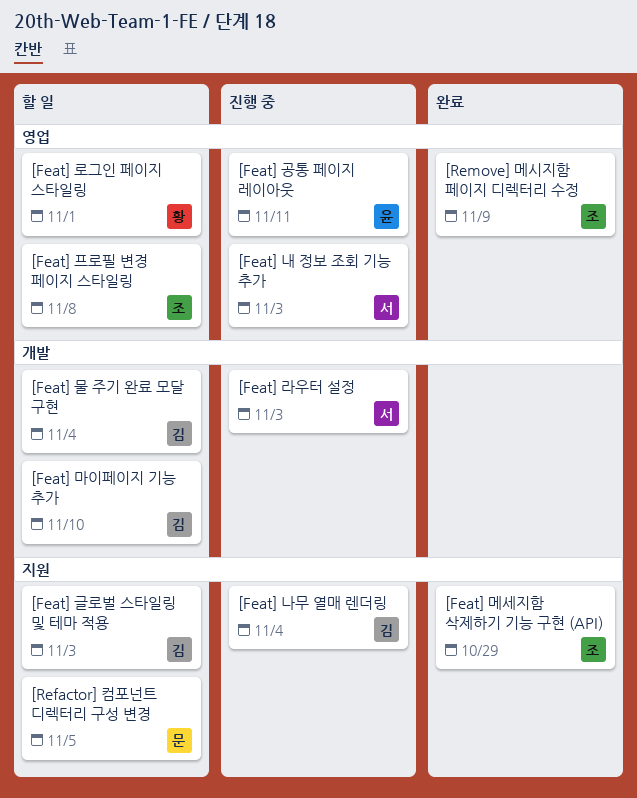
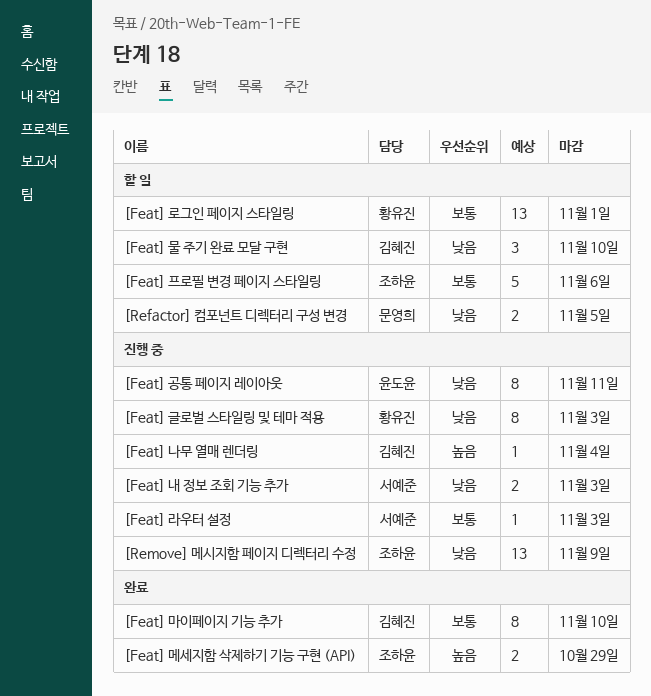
[Feat] 글로벌 스타일링 및 테마 적용, status: 할 일 -> 진행 중
[Feat] 글로벌 스타일링 및 테마 적용, owner: 김혜진 -> 황유진
[Feat] 마이페이지 기능 추가, status: 할 일 -> 완료
[Feat] 물 주기 완료 모달 구현, due: Nov 4 -> Nov 10
[Feat] 프로필 변경 페이지 스타일링, due: Nov 8 -> Nov 6
[Remove] 메시지함 페이지 디렉터리 수정, status: 완료 -> 진행 중

